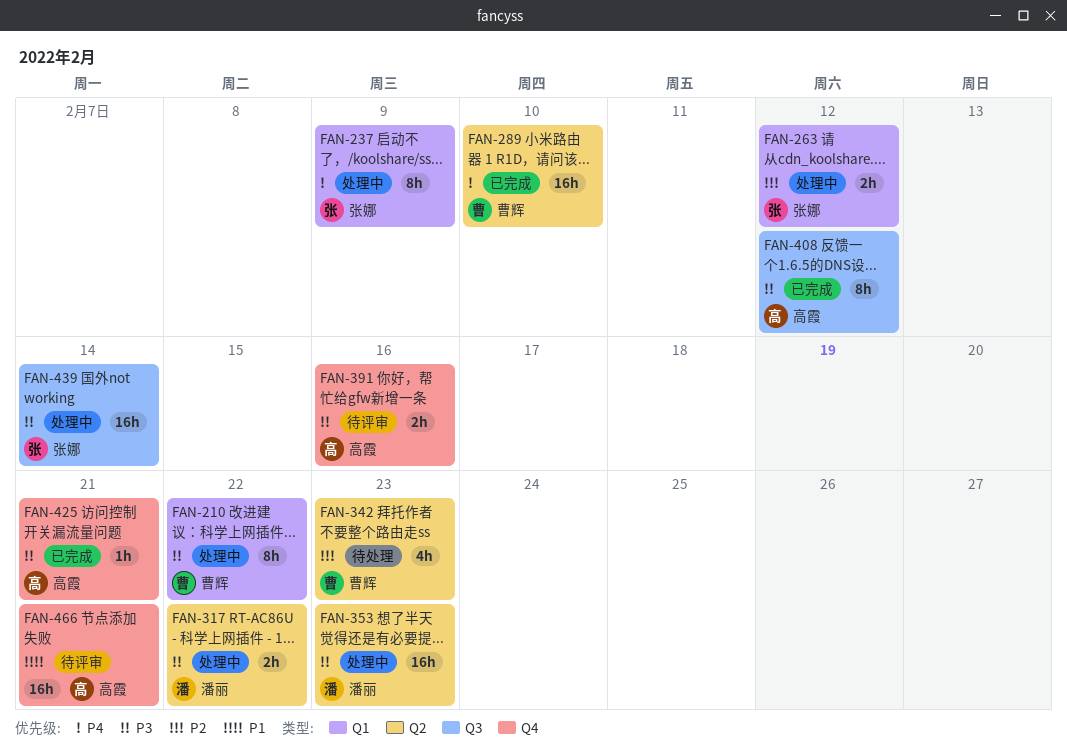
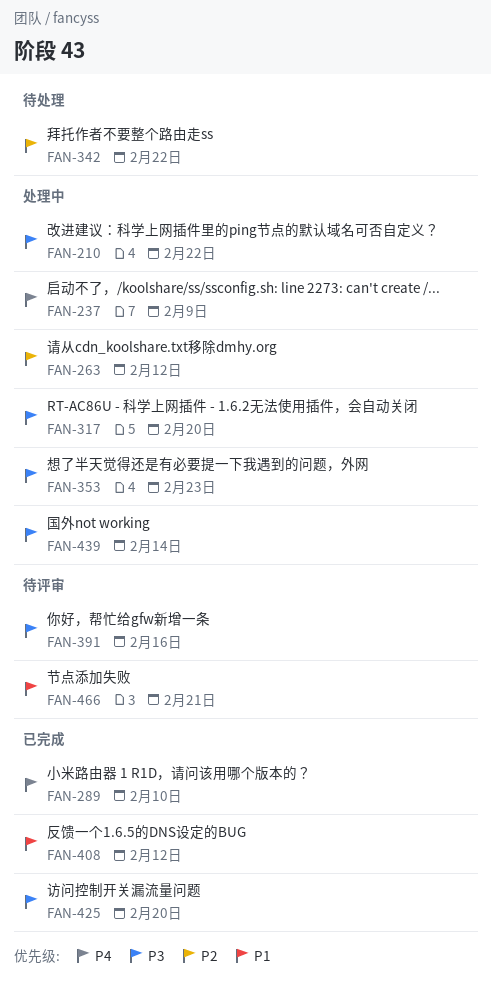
FAN-317, due: Feb 22 -> Feb 20
FAN-342, due: Feb 23 -> Feb 22
FAN-408, priority: P3 -> P1
FAN-425, due: Feb 21 -> Feb 20

